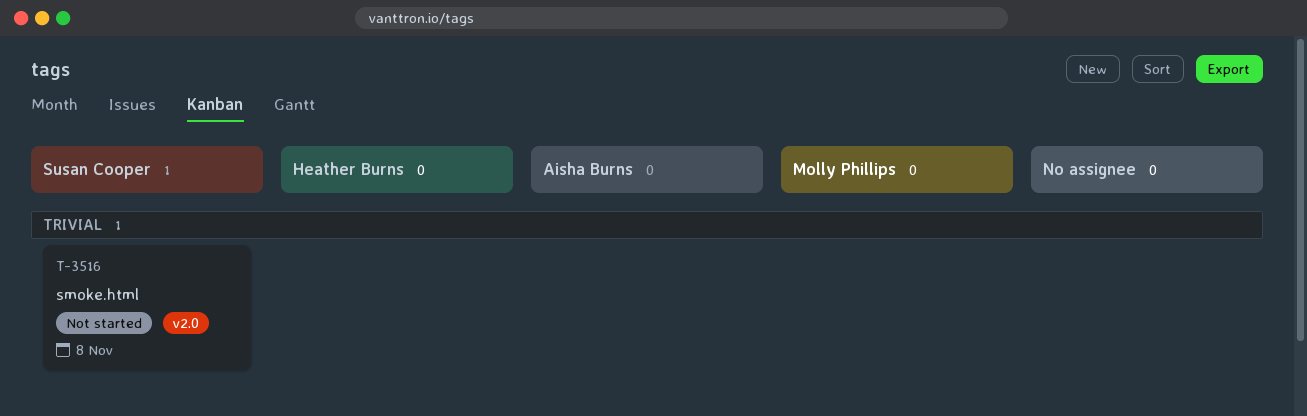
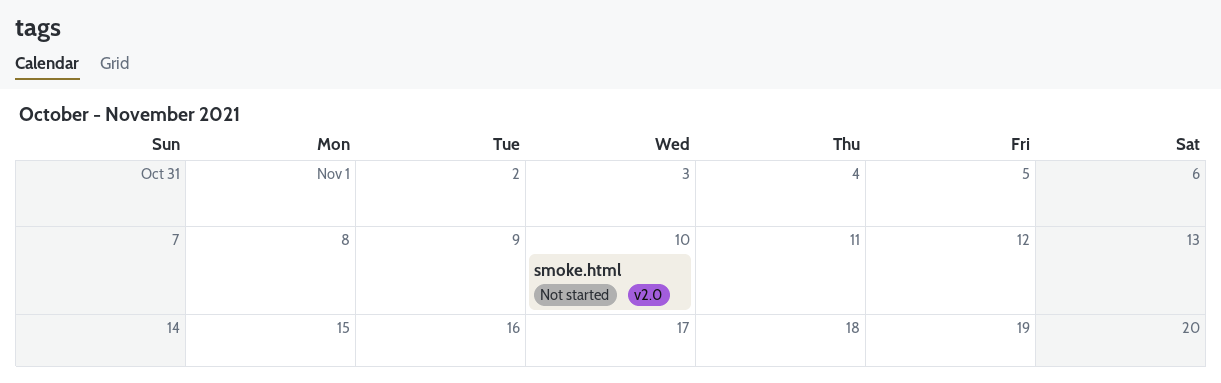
smoke.html, due: Nov 8 -> Nov 10

